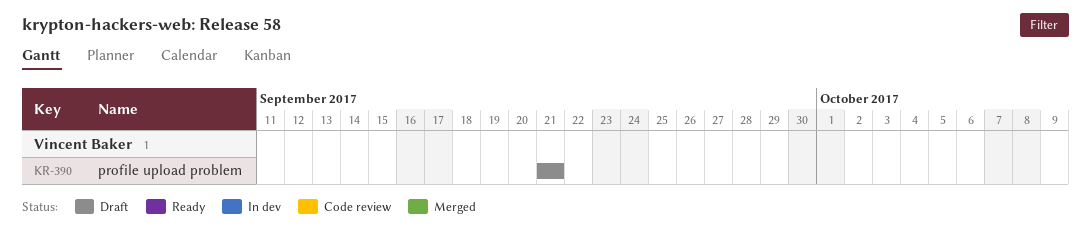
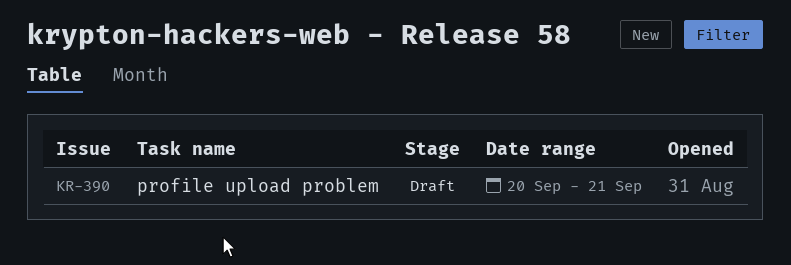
KR-390, start: Sep 21 -> Sep 20

